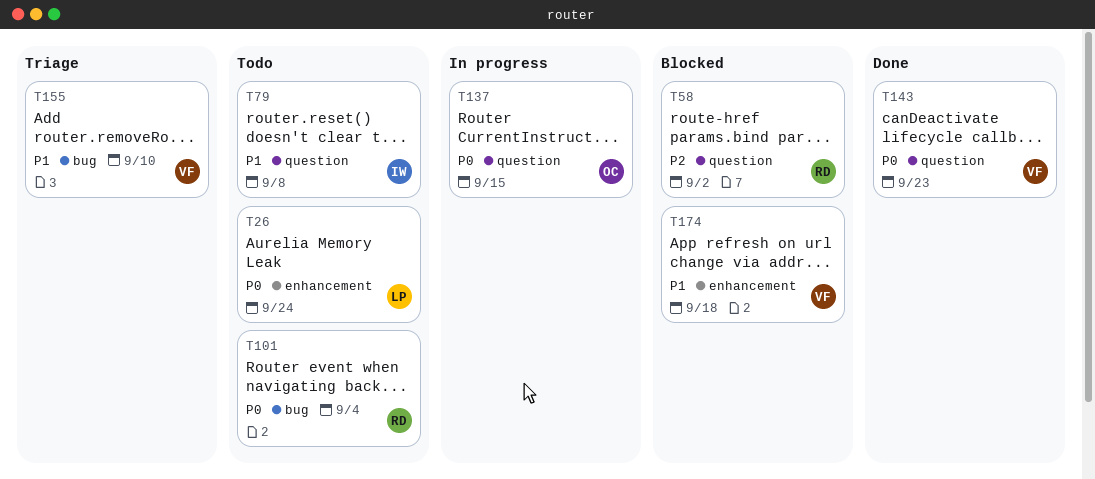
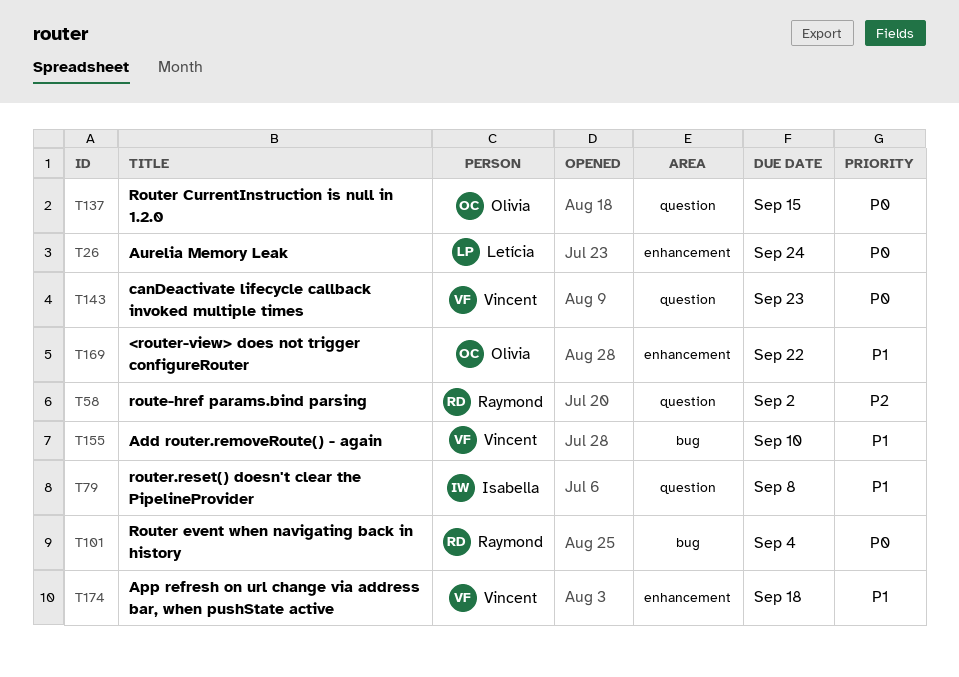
T169: none -> present

